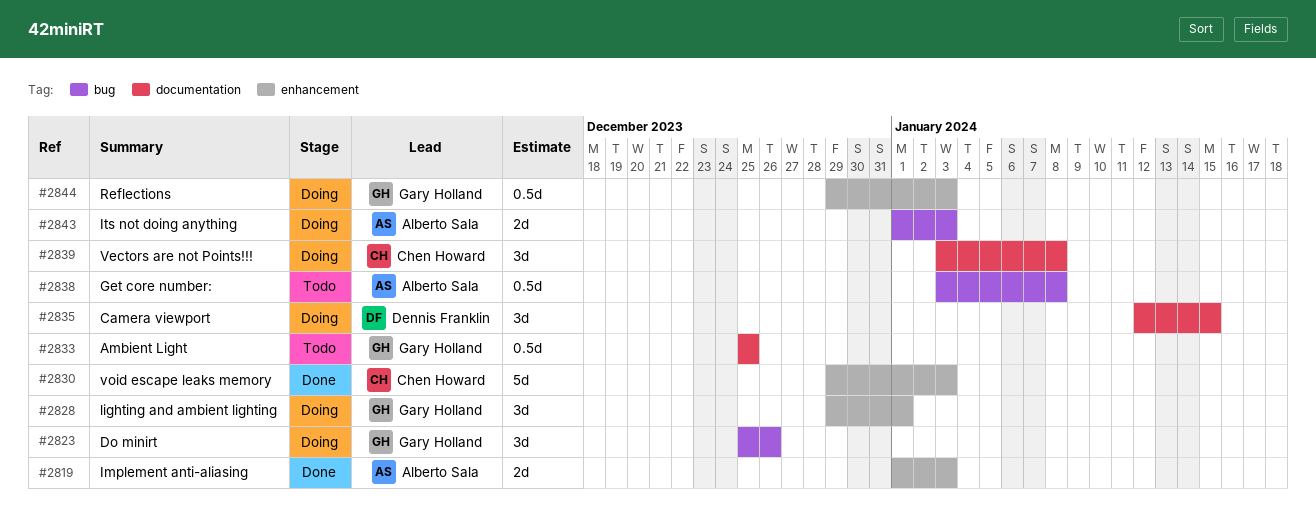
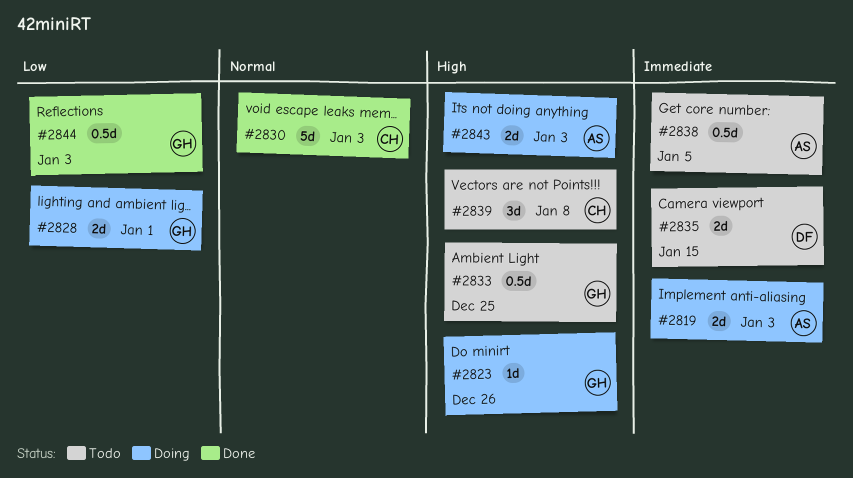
#2819, status: Done -> Doing
#2823, estimate: 3d -> 1d
#2828, estimate: 3d -> 2d
#2835, status: Doing -> Todo
#2835, estimate: 3d -> 2d
#2838, due: Jan 8 -> Jan 5
#2839, status: Doing -> Todo
#2844, status: Doing -> Done

